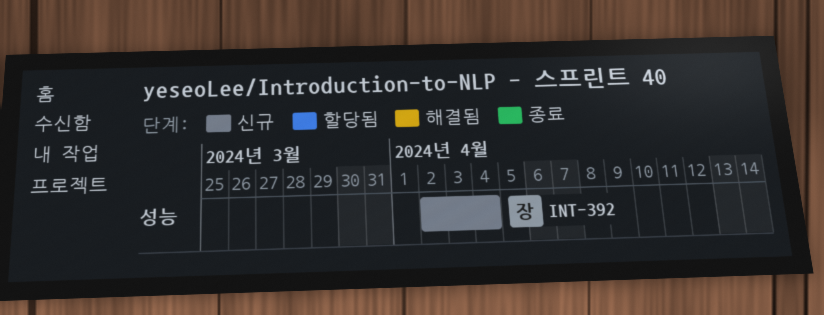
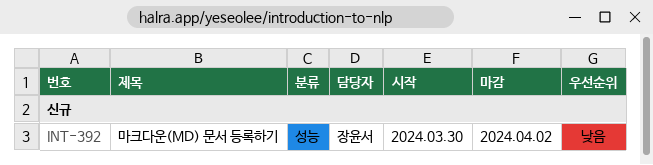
INT-392, start: Apr 2 -> Mar 30
INT-392, due: Apr 4 -> Apr 2

